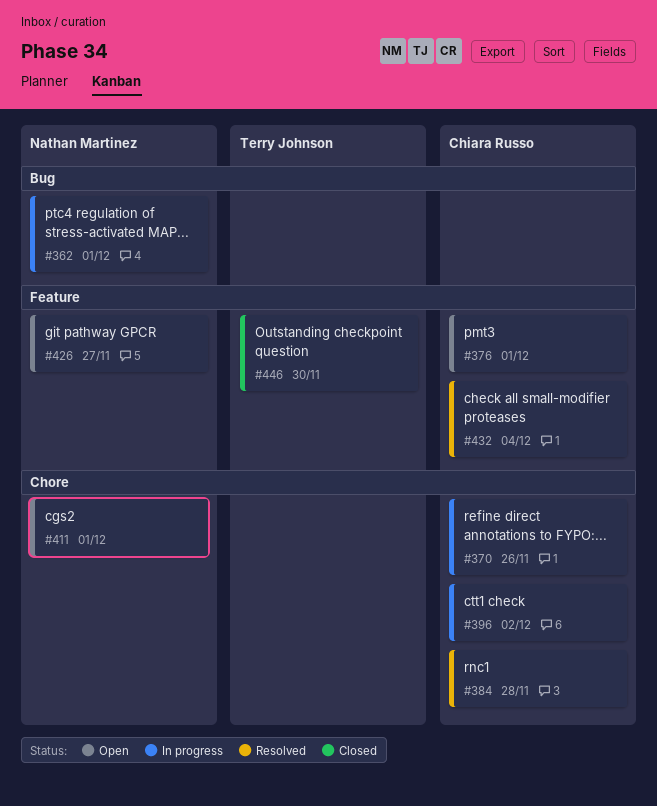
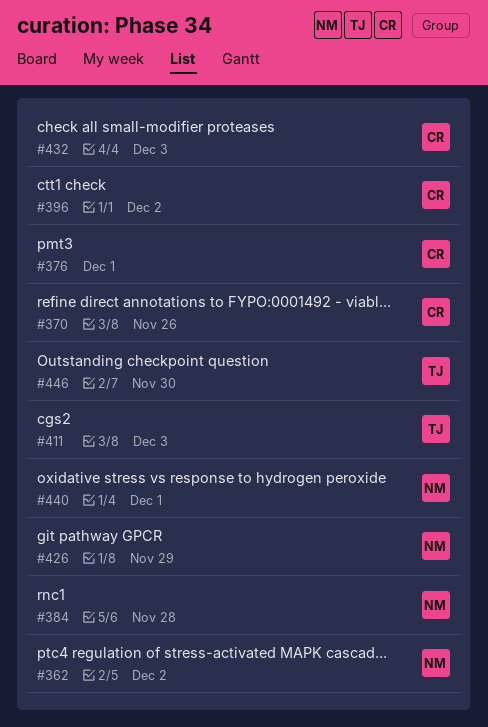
#362, due: Dec 1 -> Dec 2
#384, owner: Chiara Russo -> Nathan Martinez
#411, owner: Nathan Martinez -> Terry Johnson
#411, due: Dec 1 -> Dec 3
#426, due: Nov 27 -> Nov 29
#432, due: Dec 4 -> Dec 3
#440: none -> present

